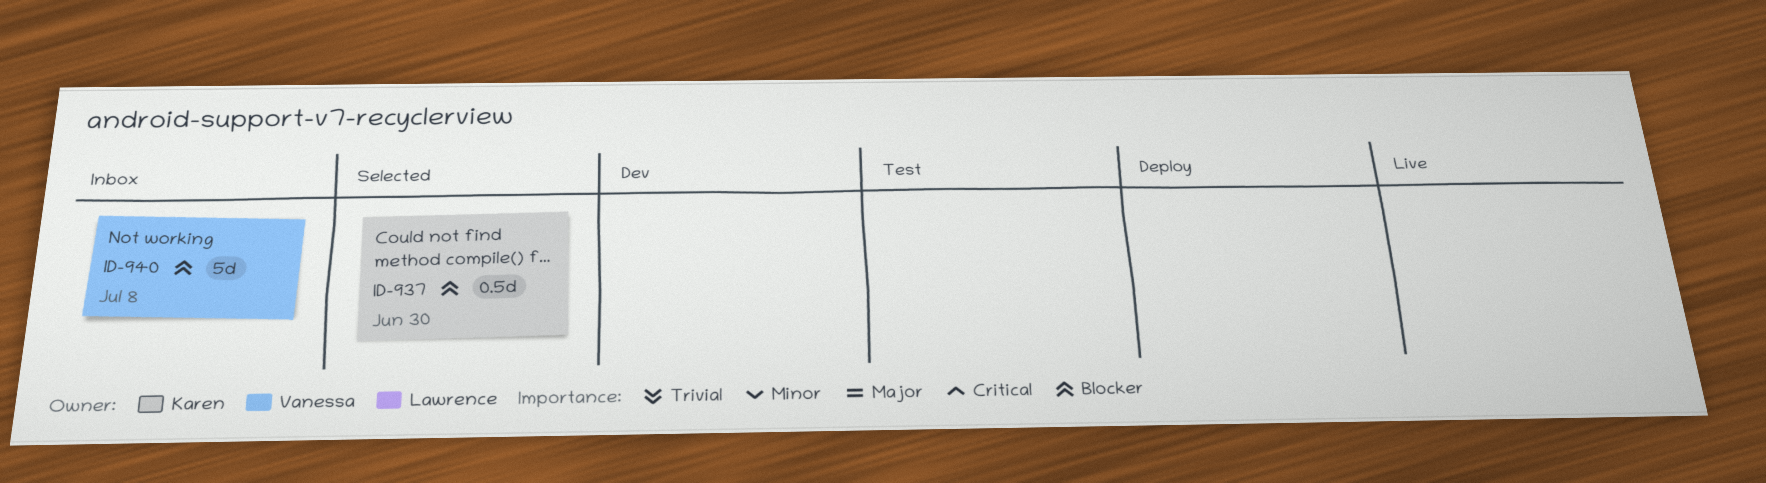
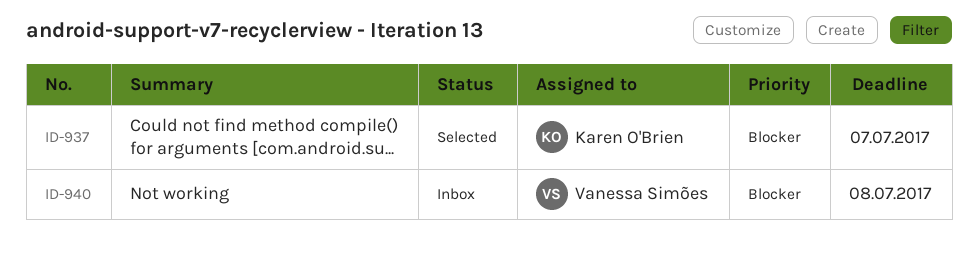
ID-937, due: Jun 30 -> Jul 7

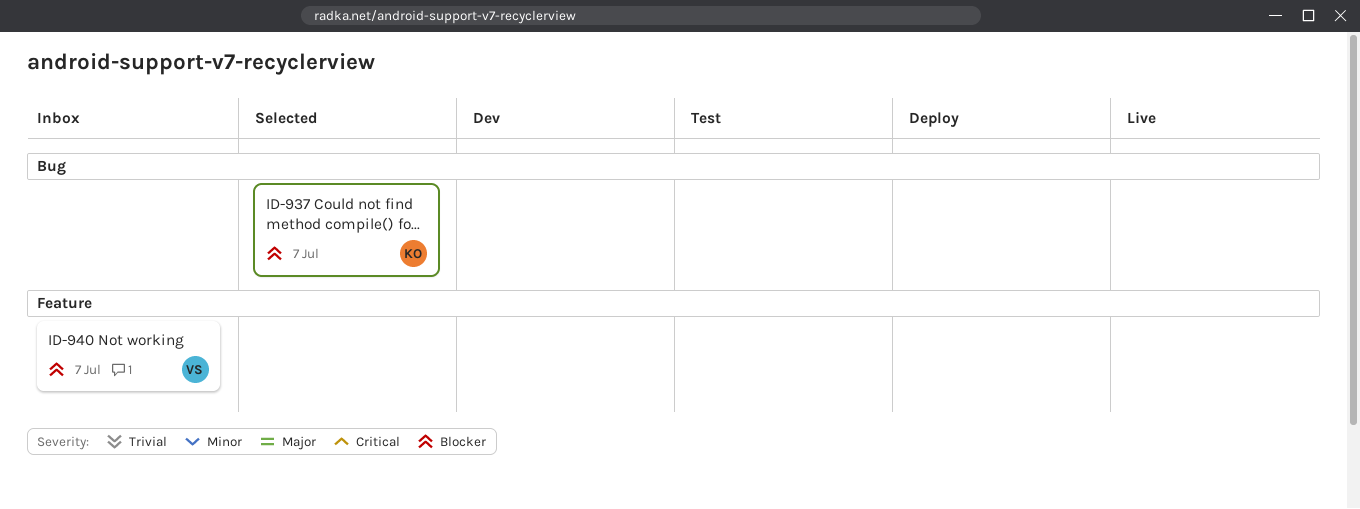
ID-940, due: Jul 8 -> Jul 7

